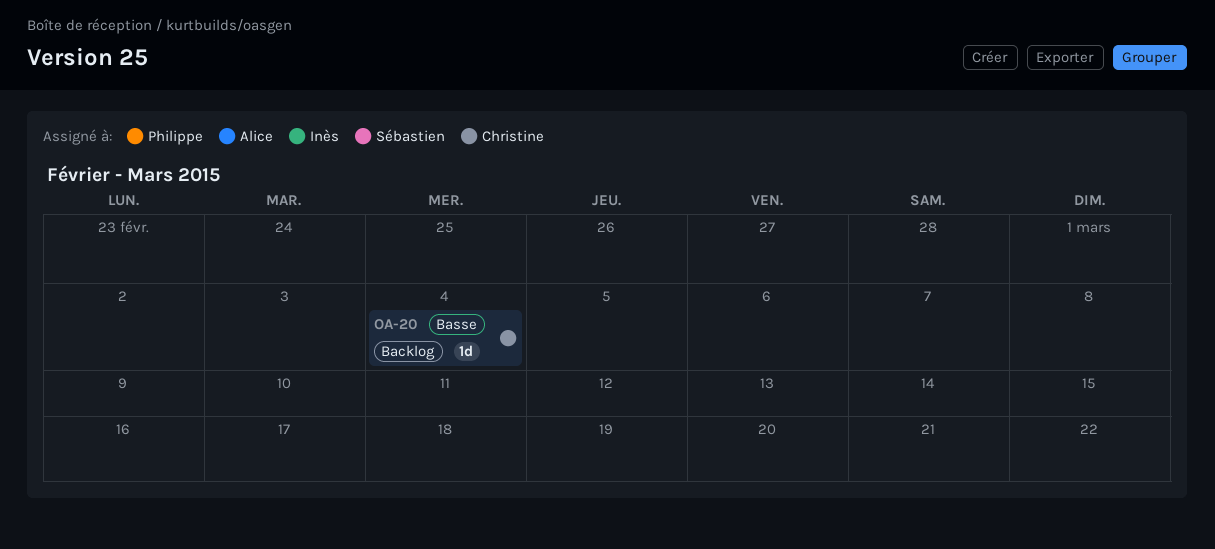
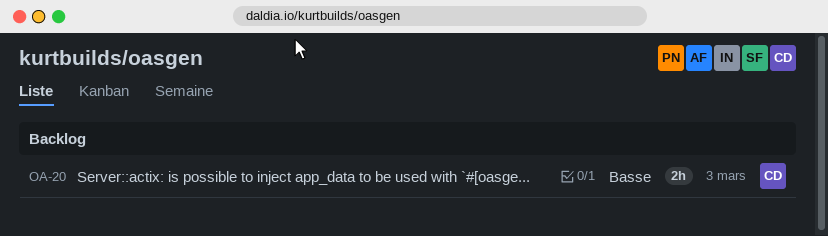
OA-20, estimate: 1d -> 2h
OA-20, due: Mar 4 -> Mar 3

